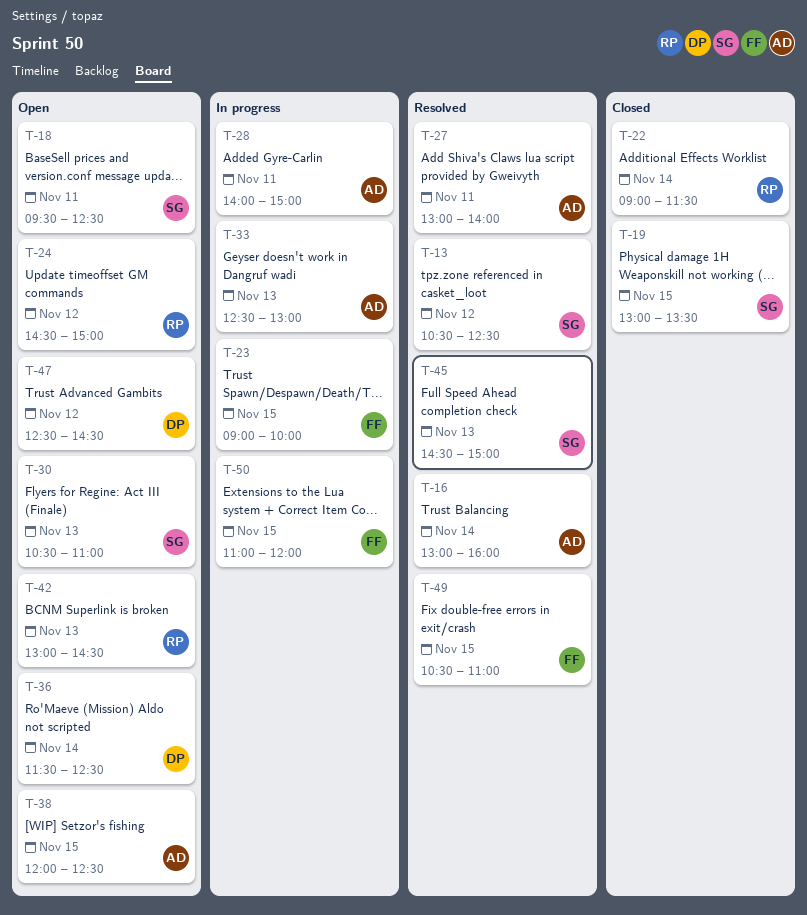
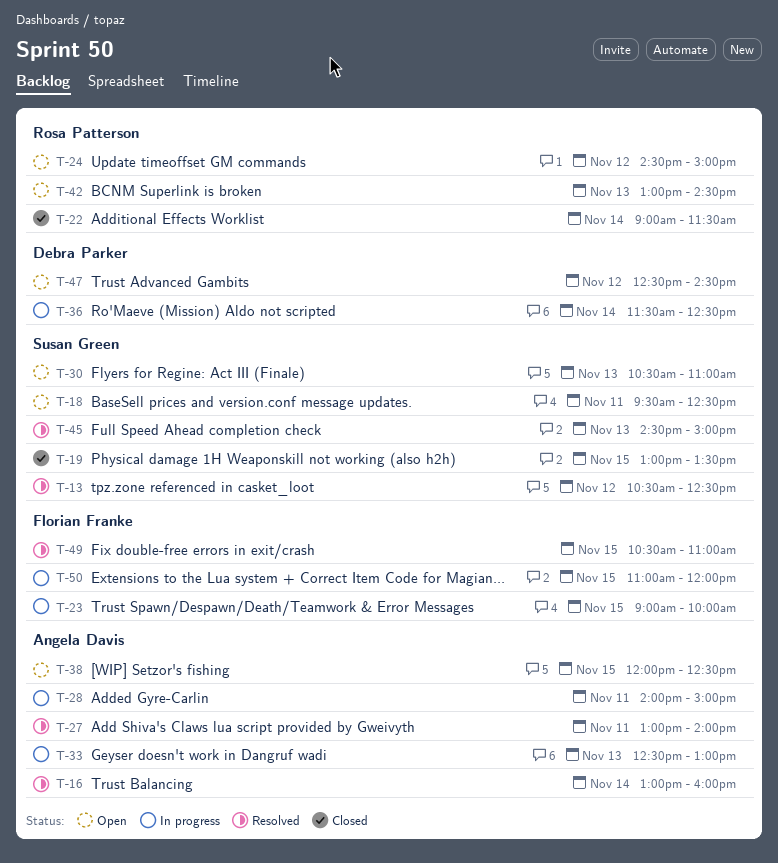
T-36, status: Open -> In progress

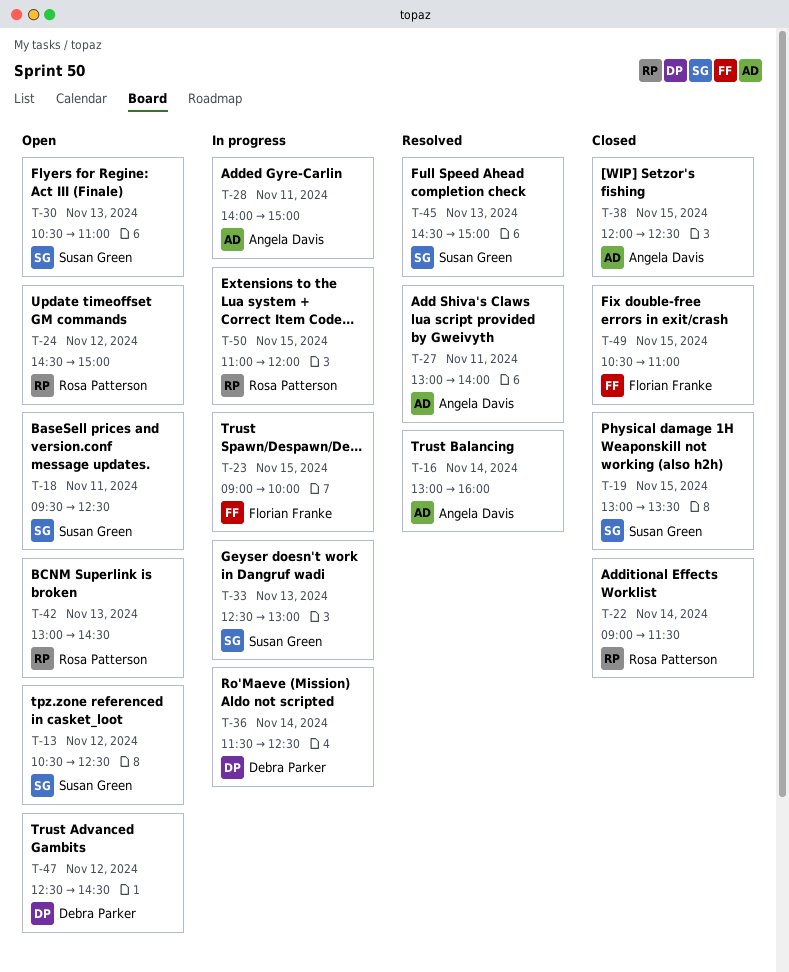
T-13, status: Resolved -> Open
T-33, owner: Angela Davis -> Susan Green
T-38, status: Open -> Closed
T-49, status: Resolved -> Closed
T-50, owner: Florian Franke -> Rosa Patterson

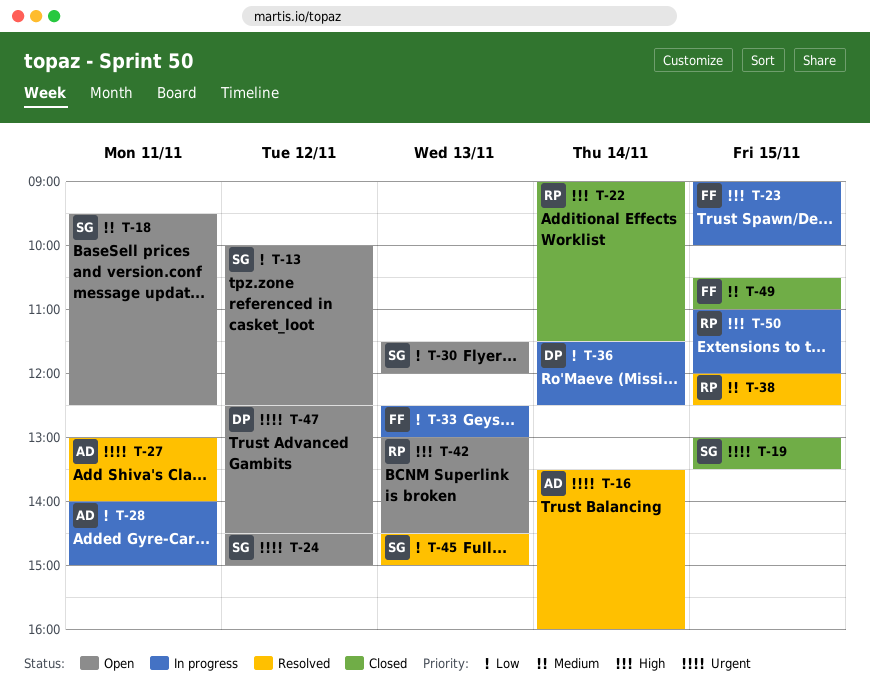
T-13, begins: 10:30 -> 10:00
T-16, begins: 13:00 -> 13:30
T-24, owner: Rosa Patterson -> Susan Green
T-30, begins: 10:30 -> 11:30
T-30, ends: 11:00 -> 12:00
T-33, owner: Susan Green -> Florian Franke
T-38, status: Closed -> Resolved
T-38, owner: Angela Davis -> Rosa Patterson

